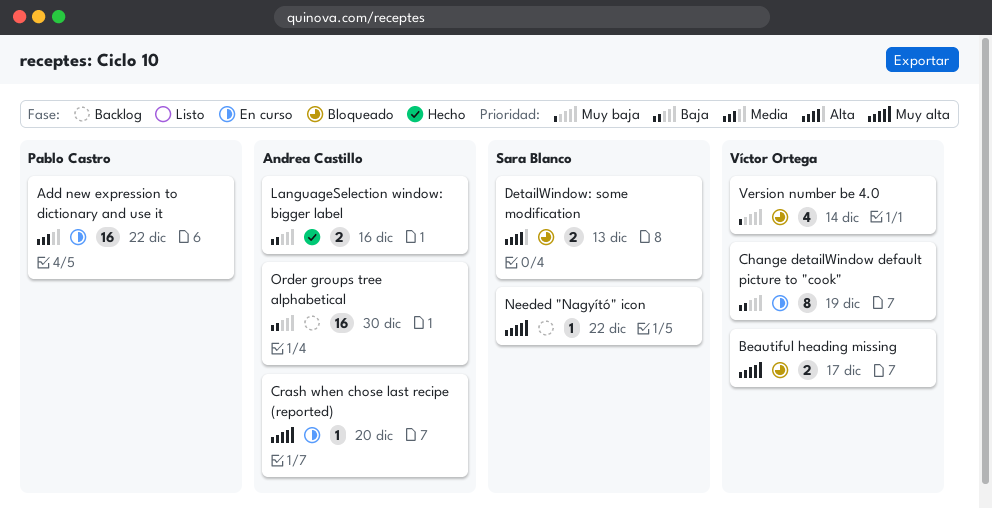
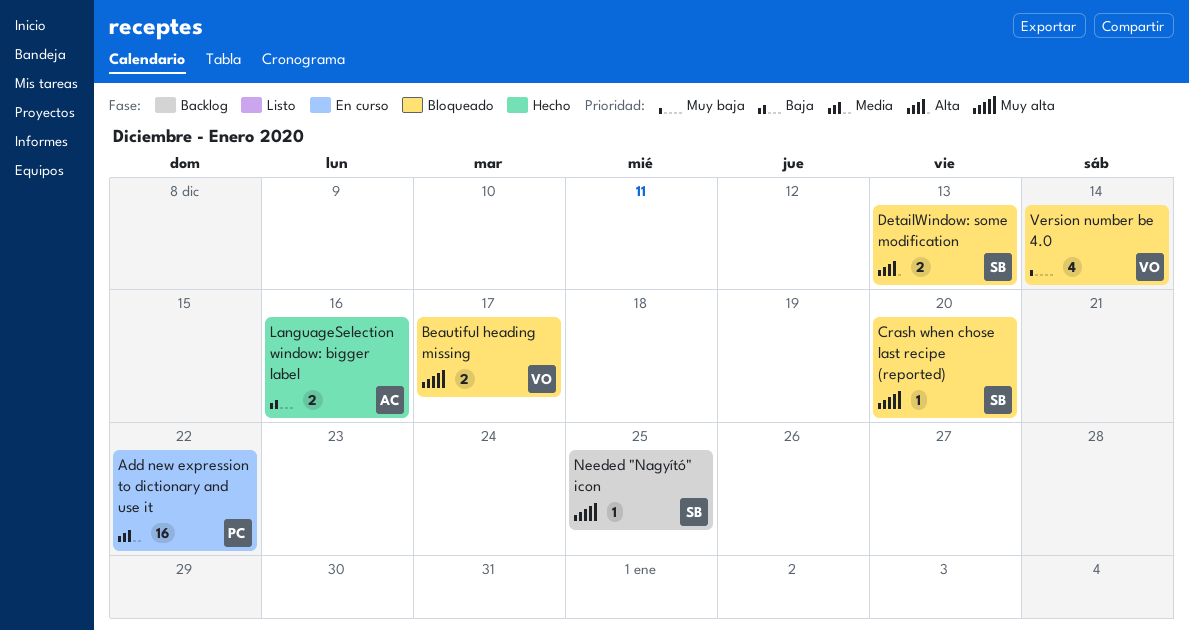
Change detailWindow default picture to "cook": present -> none
Crash when chose last recipe (reported), status: En curso -> Bloqueado
Crash when chose last recipe (reported), owner: Andrea Castillo -> Sara Blanco
Needed "Nagyító" icon, due: Dec 22 -> Dec 25
Order groups tree alphabetical: present -> none

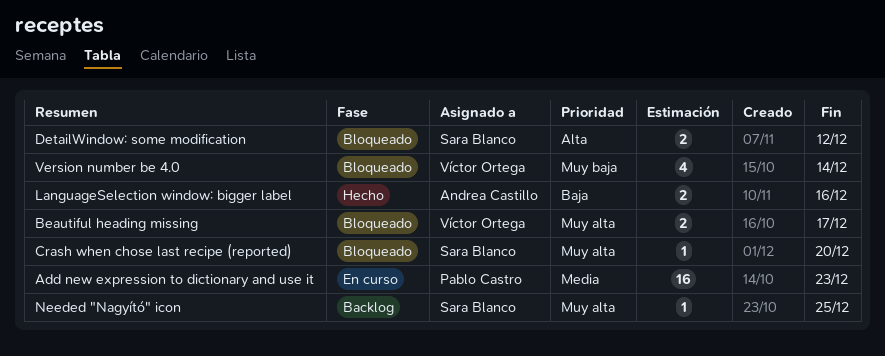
Add new expression to dictionary and use it, due: Dec 22 -> Dec 23
DetailWindow: some modification, due: Dec 13 -> Dec 12

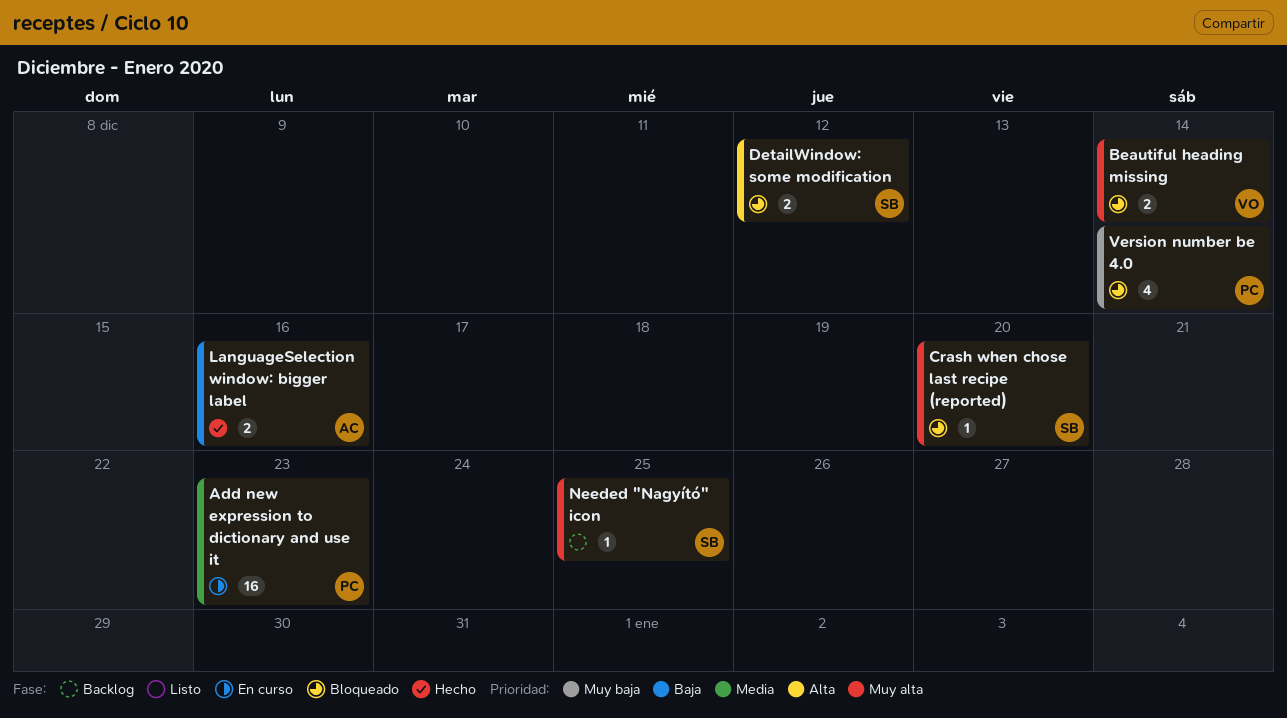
Beautiful heading missing, due: Dec 17 -> Dec 14
Version number be 4.0, owner: Víctor Ortega -> Pablo Castro

